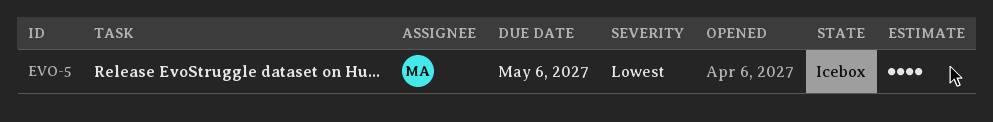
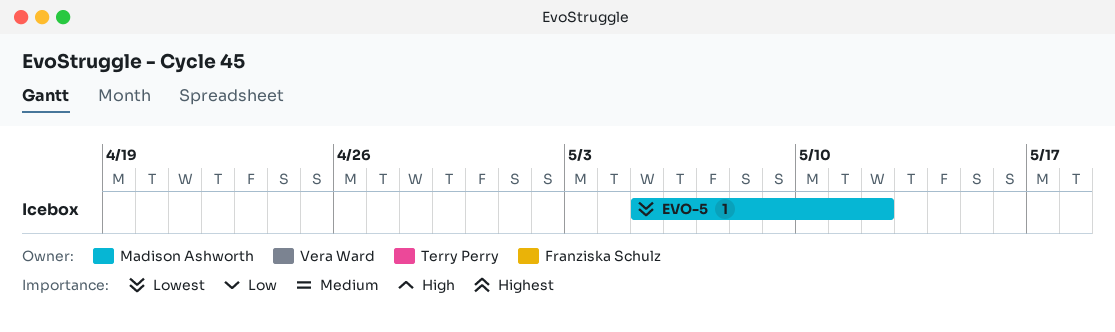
EVO-5, estimate: 4 -> 1
EVO-5, due: May 6 -> May 12

